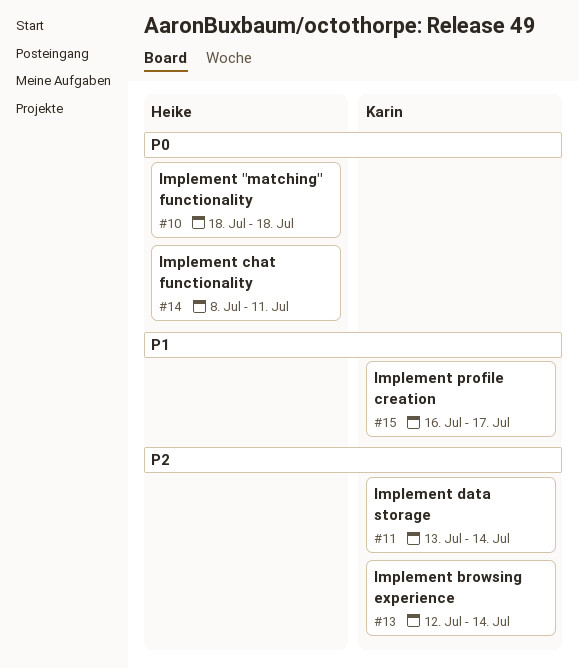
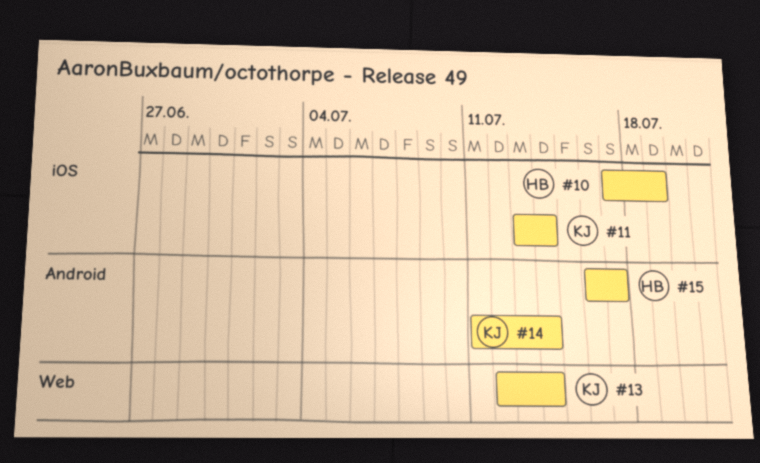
#10, start: Jul 18 -> Jul 17
#10, due: Jul 18 -> Jul 19
#14, owner: Heike -> Karin
#14, start: Jul 8 -> Jul 11
#14, due: Jul 11 -> Jul 14
#15, owner: Karin -> Heike

